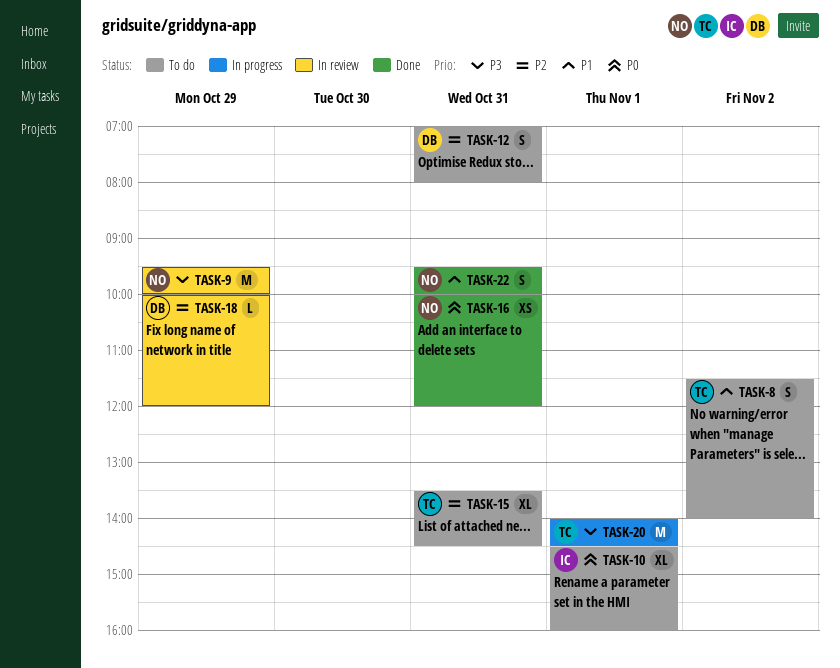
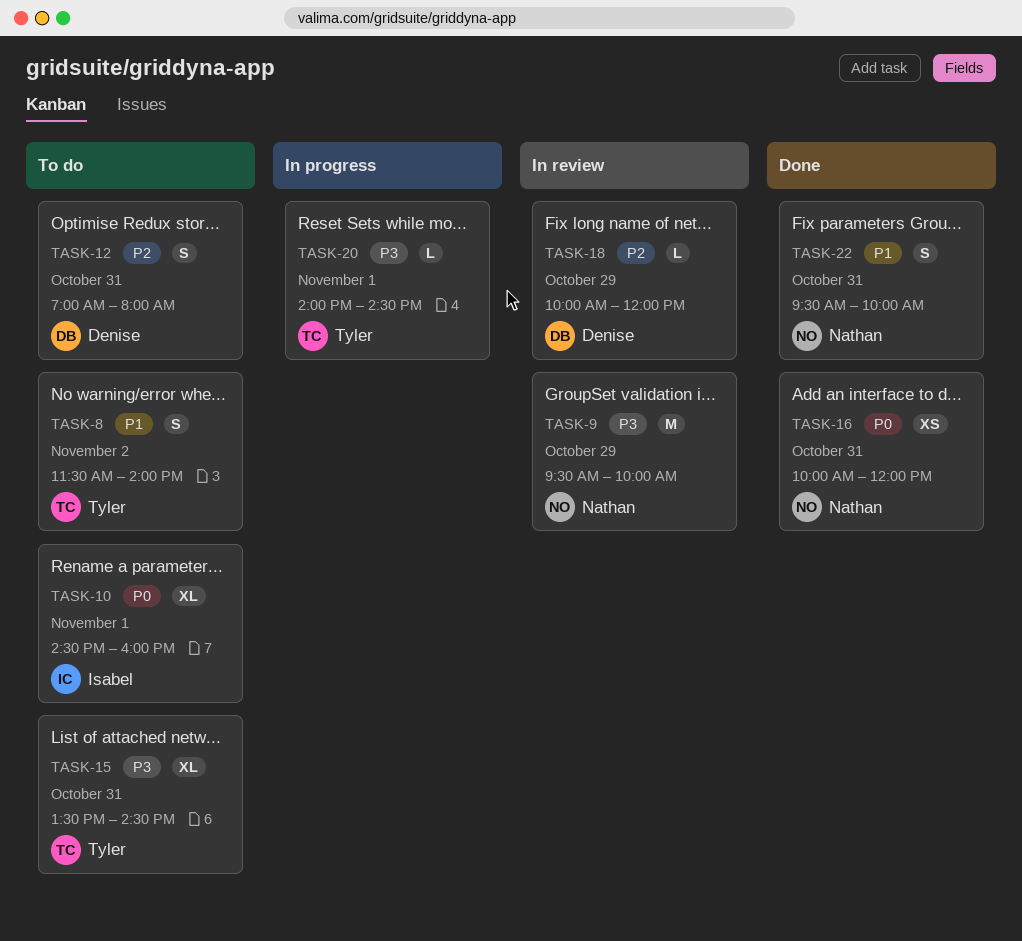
TASK-15, priority: P2 -> P3
TASK-20, estimate: M -> L

